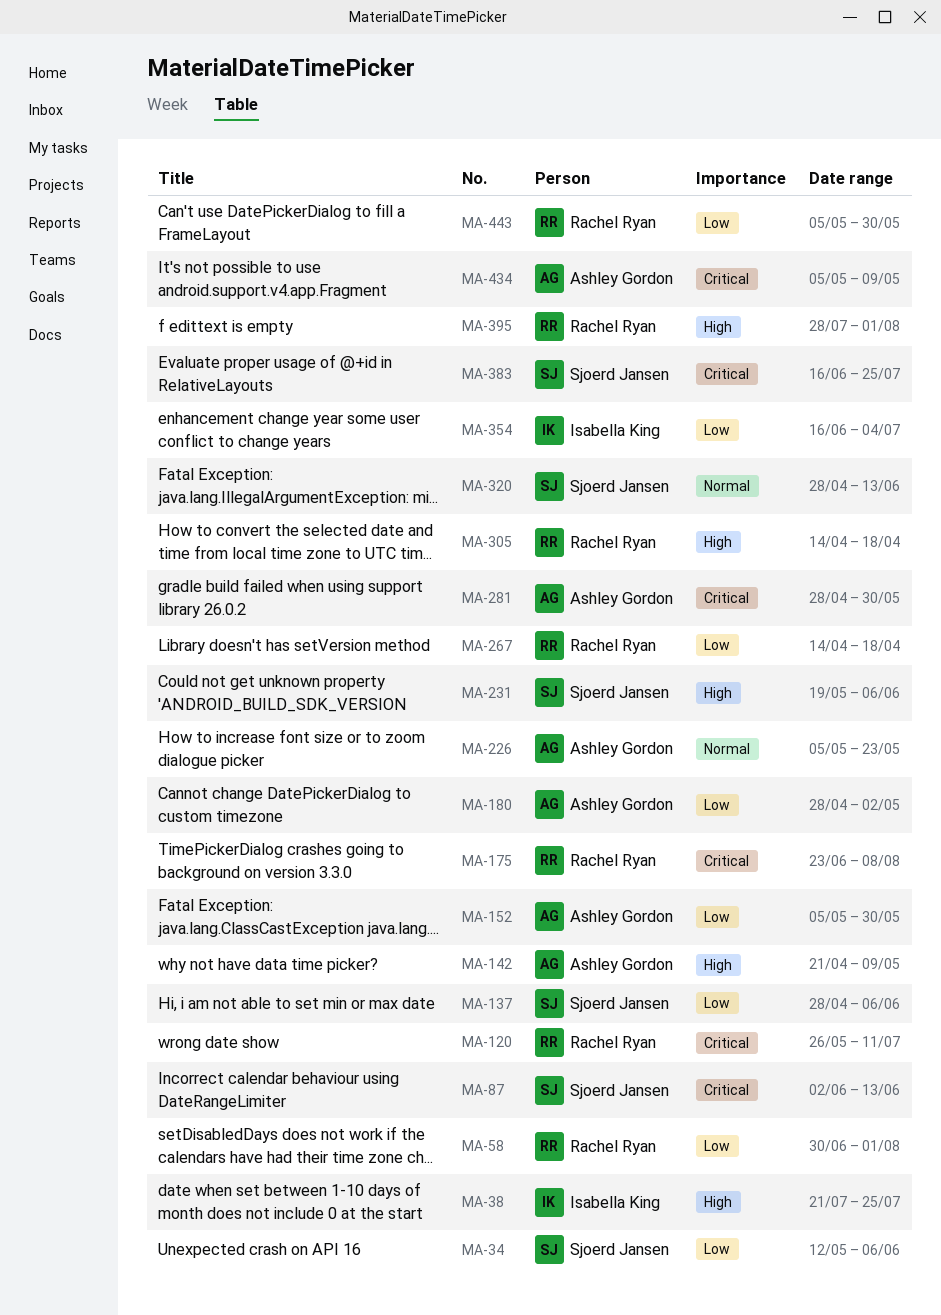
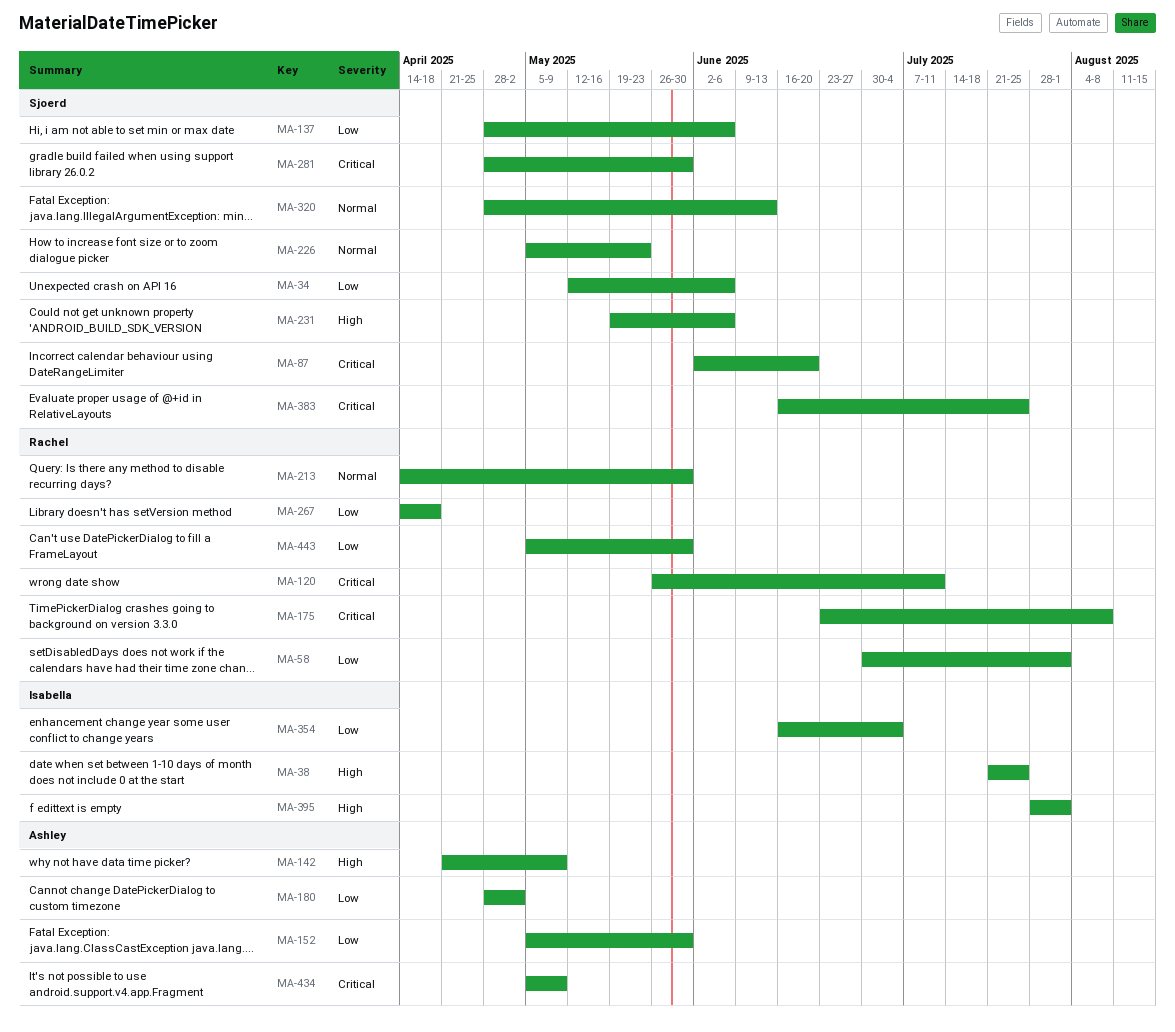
MA-87, due: Jun 13 -> Jun 20
MA-213: none -> present
MA-226, owner: Ashley Gordon -> Sjoerd Jansen
MA-281, owner: Ashley Gordon -> Sjoerd Jansen
MA-305: present -> none
MA-395, owner: Rachel Ryan -> Isabella King

